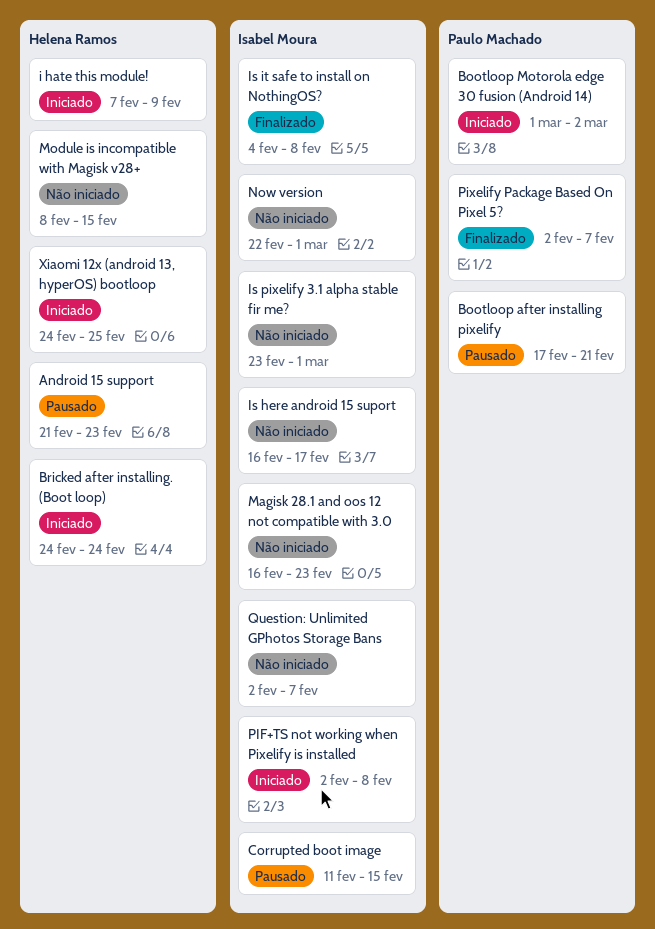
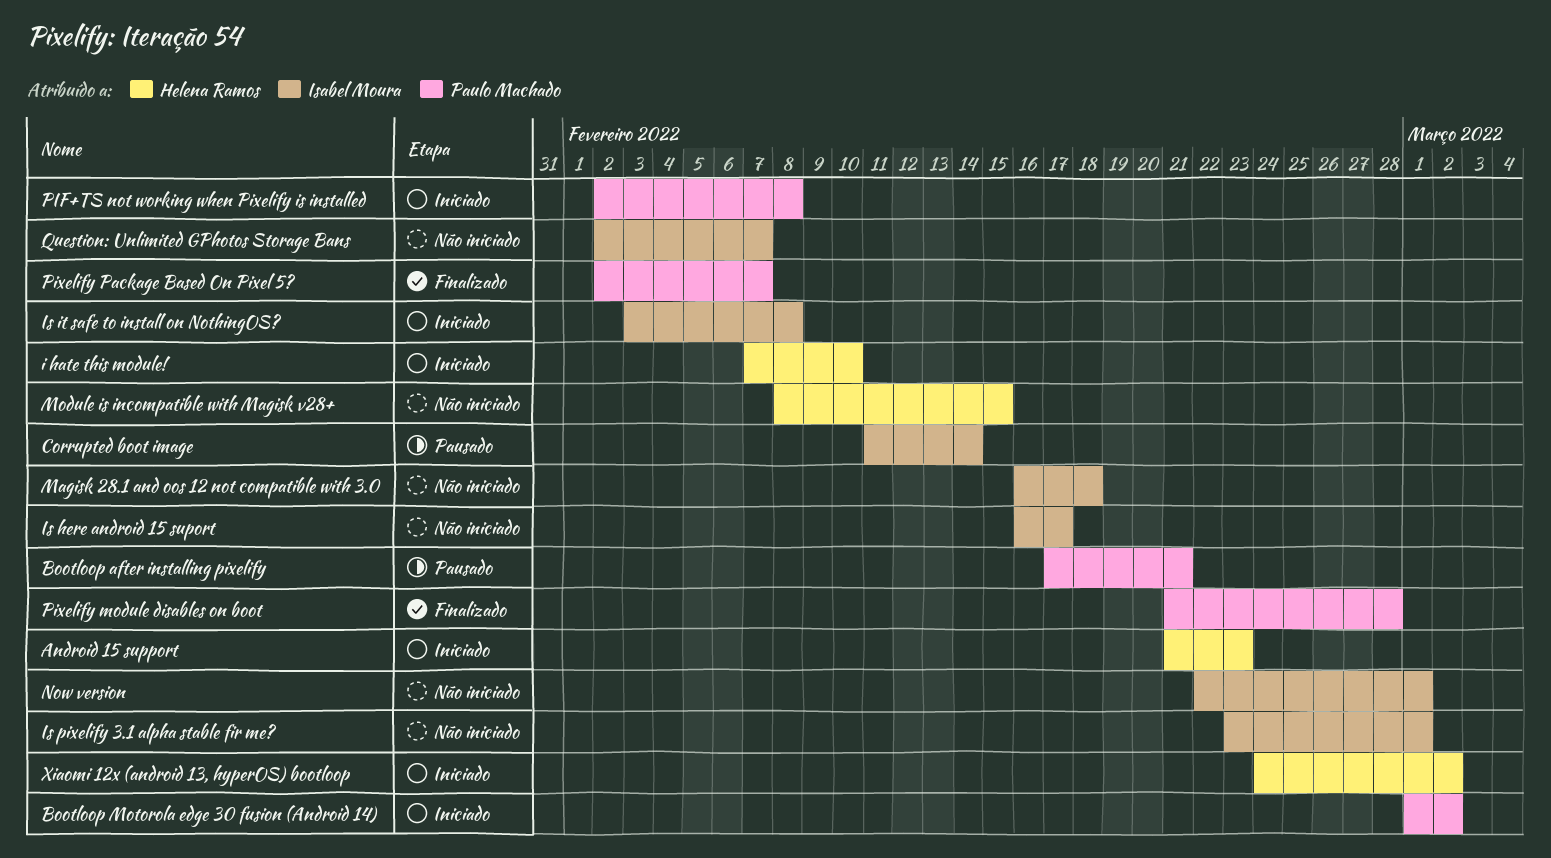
Android 15 support, status: Pausado -> Iniciado
Bricked after installing. (Boot loop): present -> none
Corrupted boot image, due: Feb 15 -> Feb 14
i hate this module!, due: Feb 9 -> Feb 10
Is it safe to install on NothingOS?, status: Finalizado -> Iniciado
Is it safe to install on NothingOS?, start: Feb 4 -> Feb 3
Magisk 28.1 and oos 12 not compatible with 3.0, due: Feb 23 -> Feb 18
PIF+TS not working when Pixelify is installed, owner: Isabel Moura -> Paulo Machado
Pixelify module disables on boot: none -> present
Xiaomi 12x (android 13, hyperOS) bootloop, due: Feb 25 -> Mar 2

